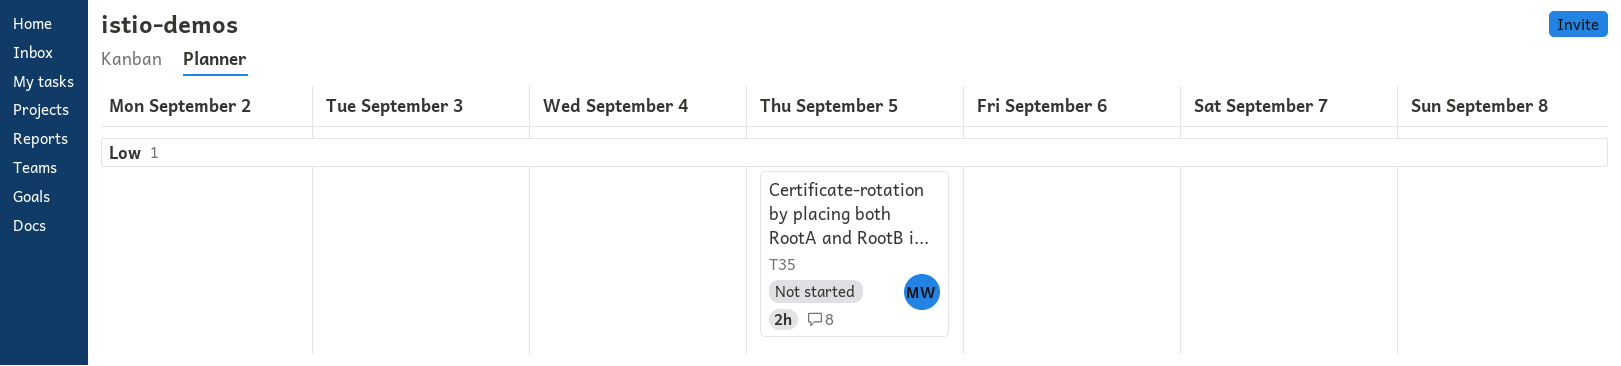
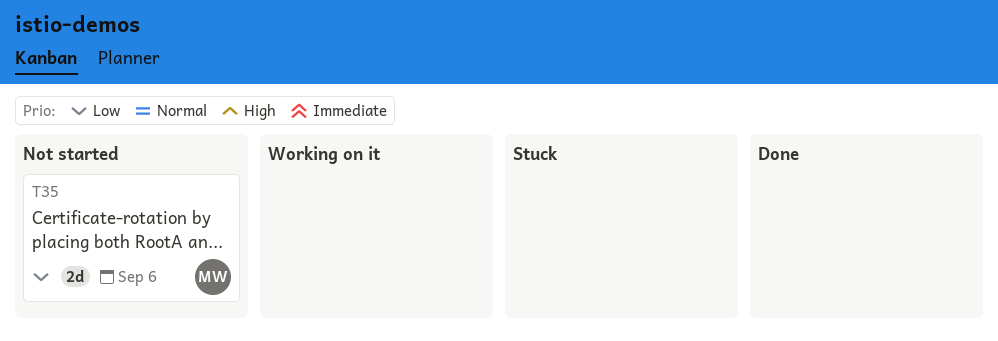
T35, estimate: 2h -> 2d
T35, due: Sep 5 -> Sep 6

